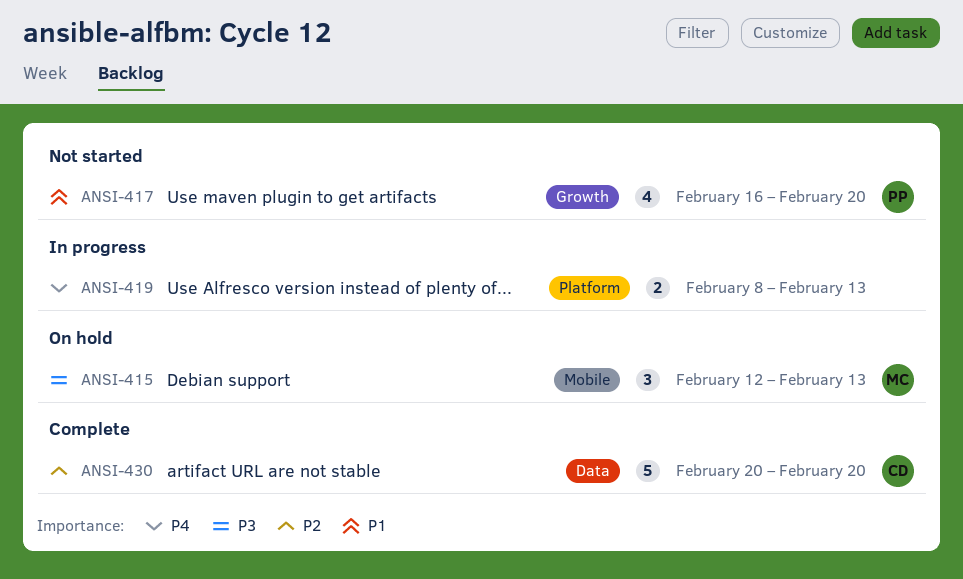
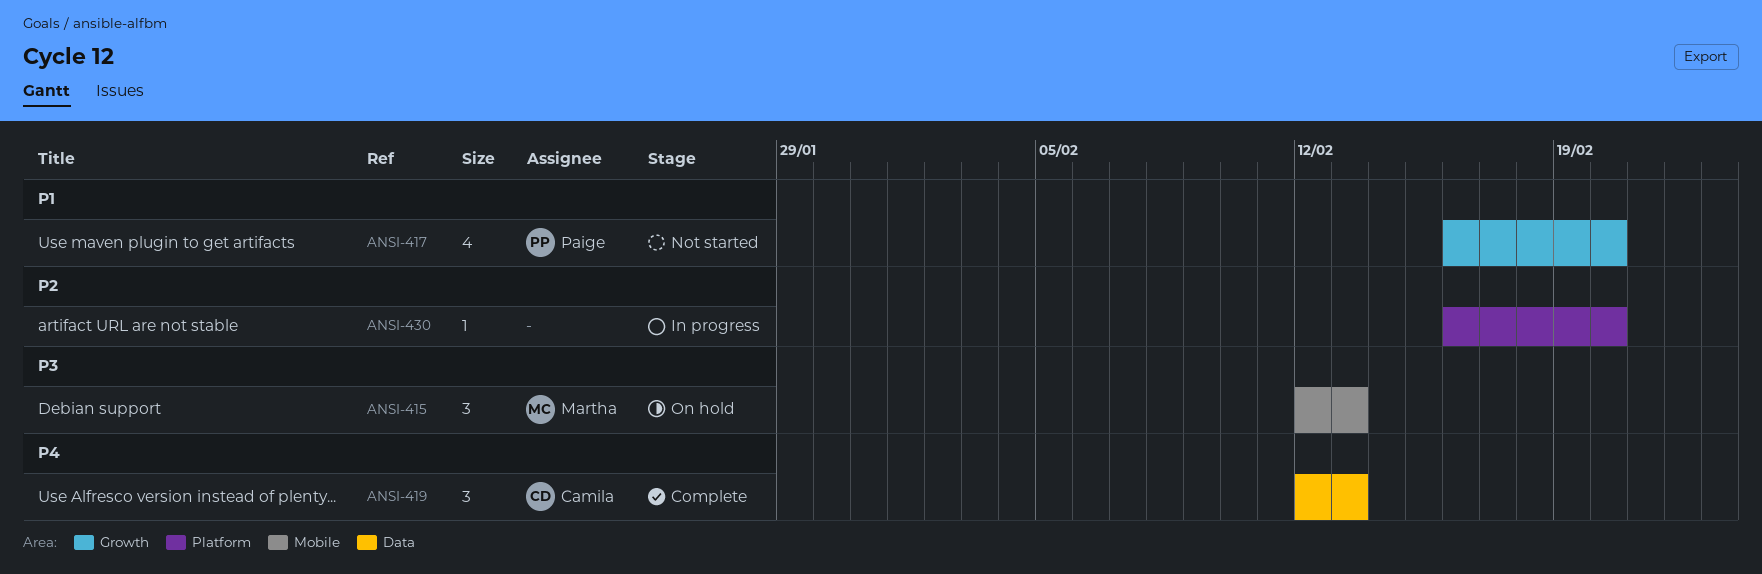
ANSI-419, status: In progress -> Complete
ANSI-419, owner: none -> Camila
ANSI-419, label: Platform -> Data
ANSI-419, estimate: 2 -> 3
ANSI-419, start: Feb 8 -> Feb 12
ANSI-430, status: Complete -> In progress
ANSI-430, owner: Camila -> none
ANSI-430, label: Data -> Platform
ANSI-430, estimate: 5 -> 1
ANSI-430, start: Feb 20 -> Feb 16

